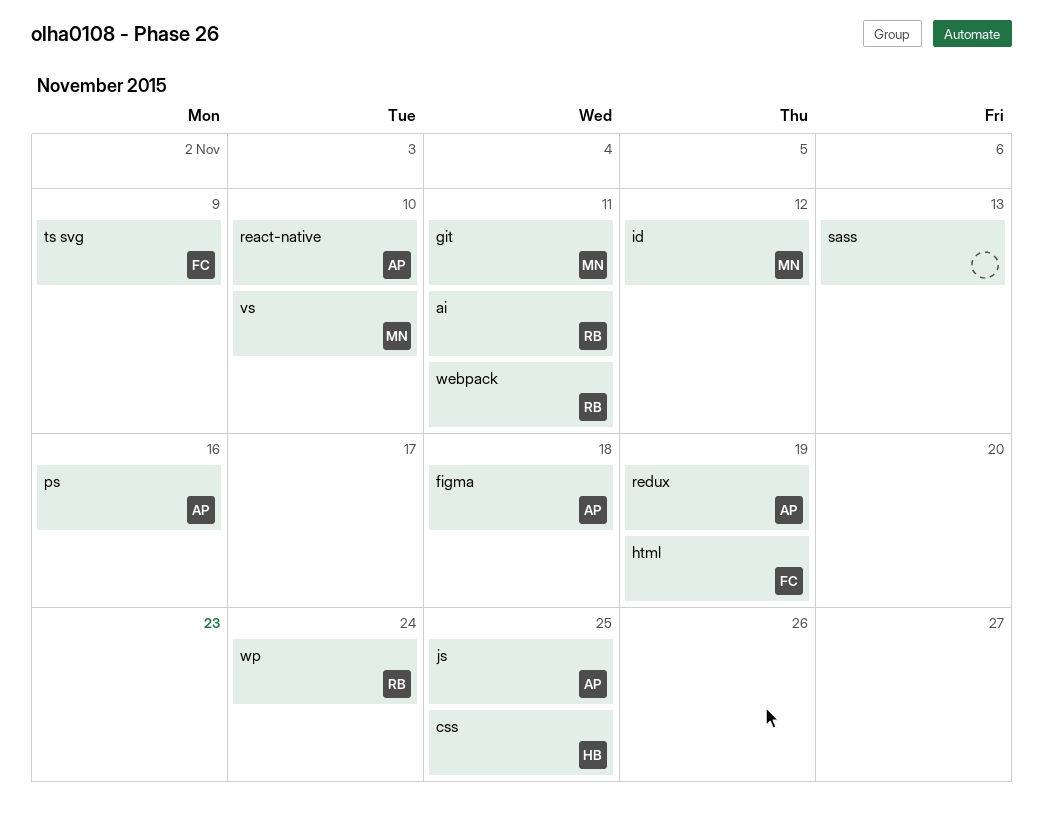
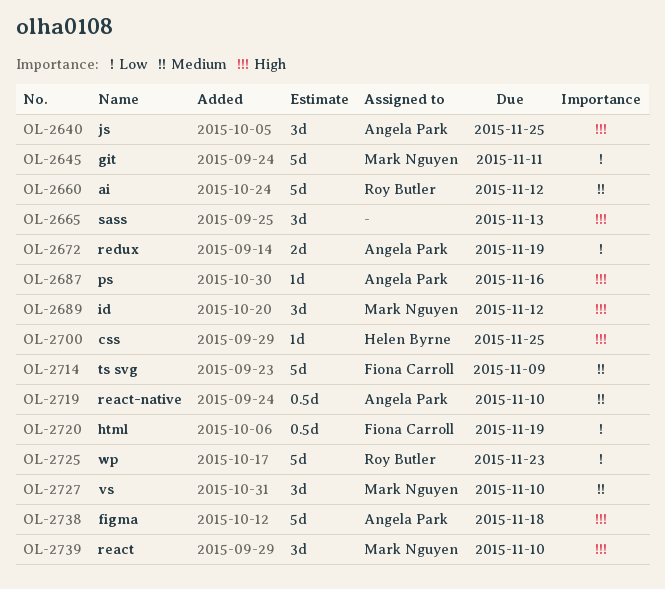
ai, due: Nov 11 -> Nov 12
react: none -> present
webpack: present -> none
wp, due: Nov 24 -> Nov 23

